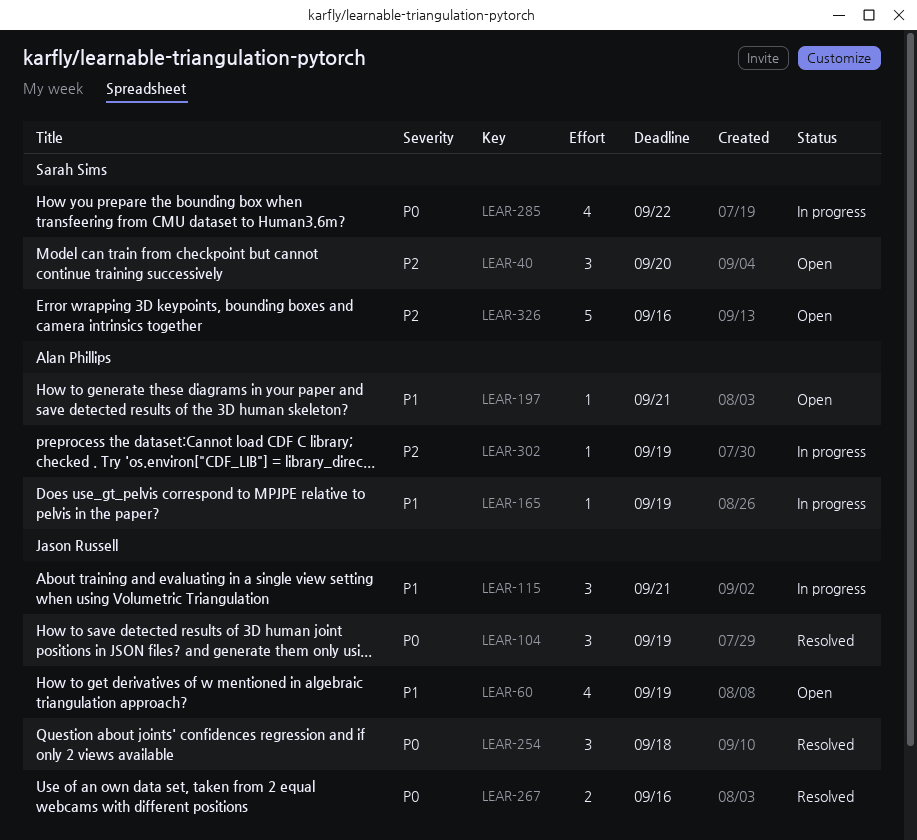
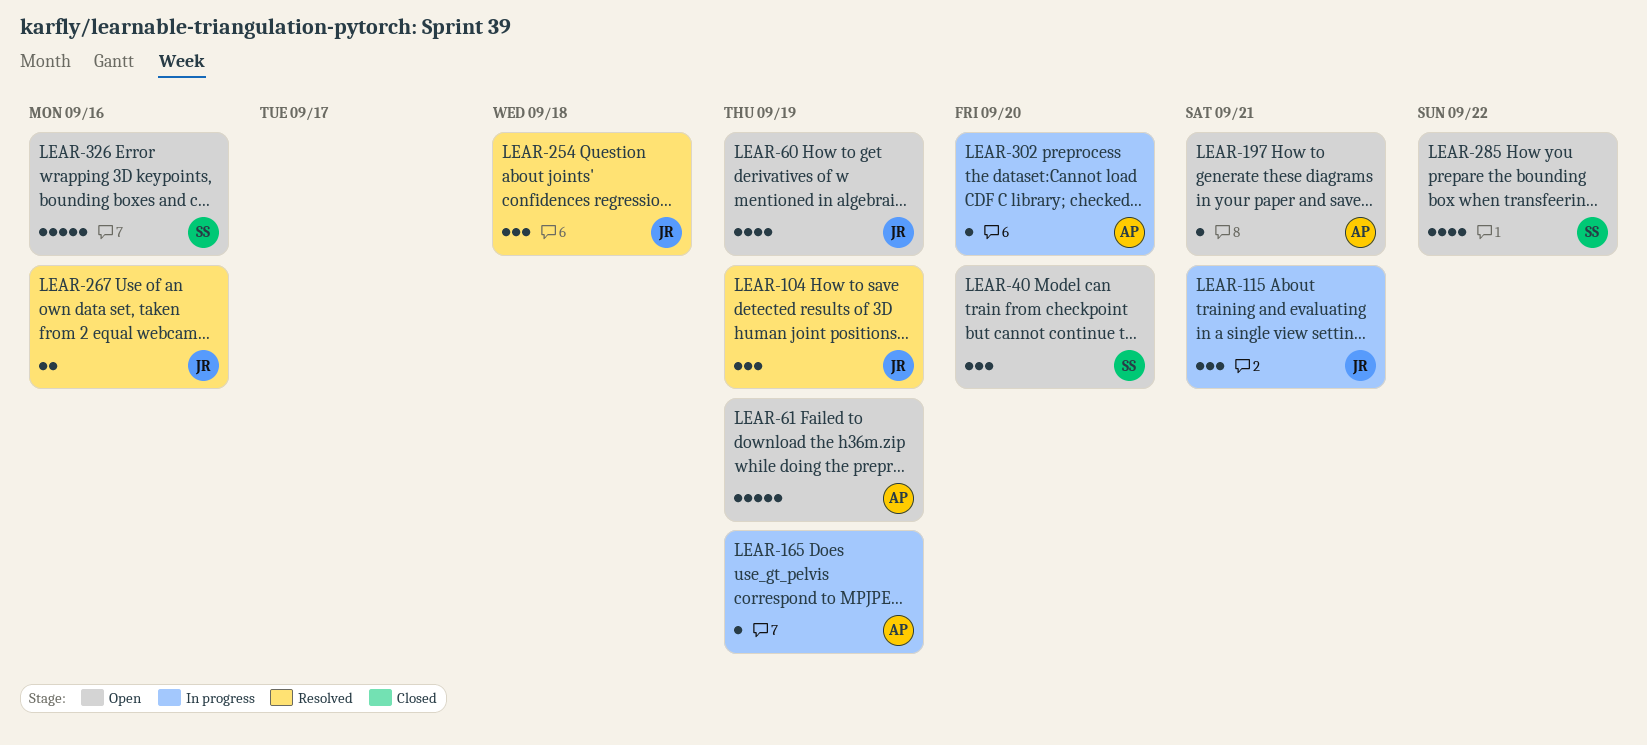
LEAR-61: none -> present
LEAR-285, status: In progress -> Open
LEAR-302, due: Sep 19 -> Sep 20

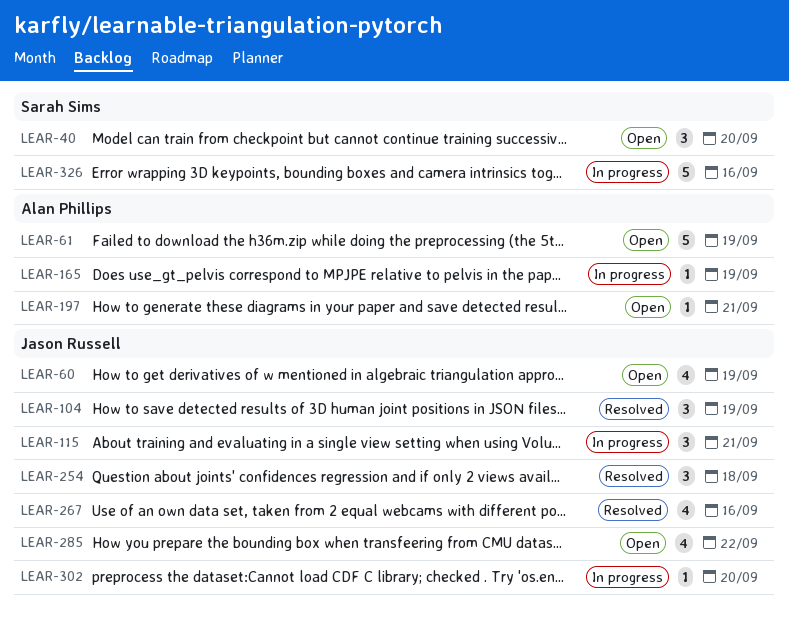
LEAR-267, estimate: 2 -> 4
LEAR-285, owner: Sarah Sims -> Jason Russell
LEAR-302, owner: Alan Phillips -> Jason Russell
LEAR-326, status: Open -> In progress

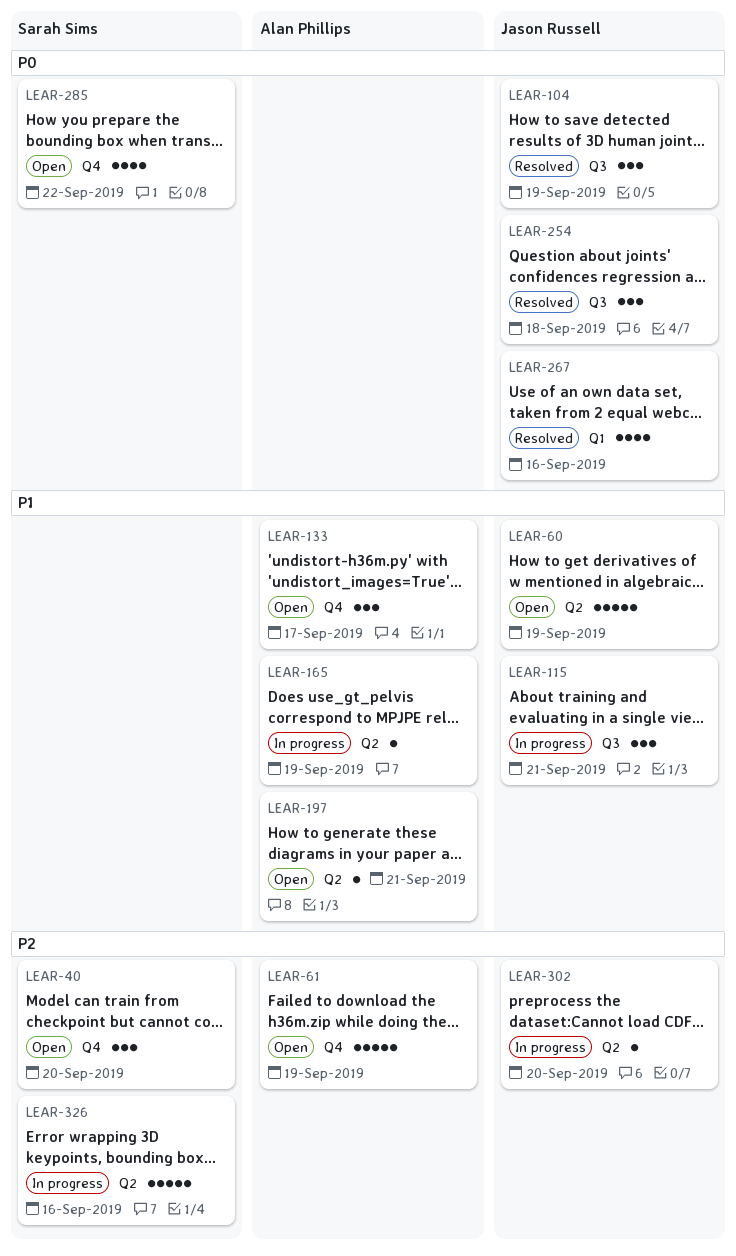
LEAR-60, estimate: 4 -> 5
LEAR-133: none -> present
LEAR-285, owner: Jason Russell -> Sarah Sims

